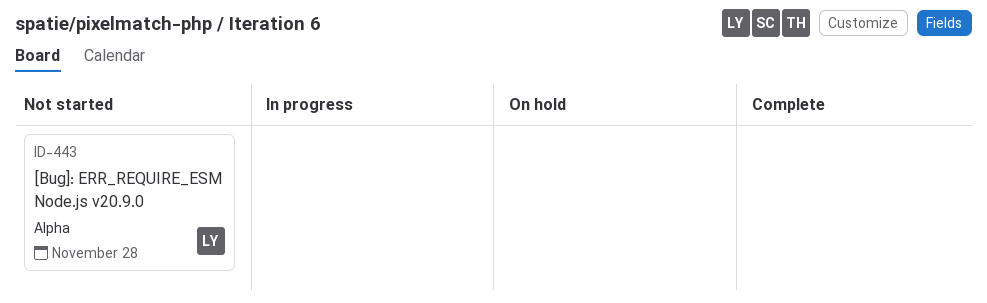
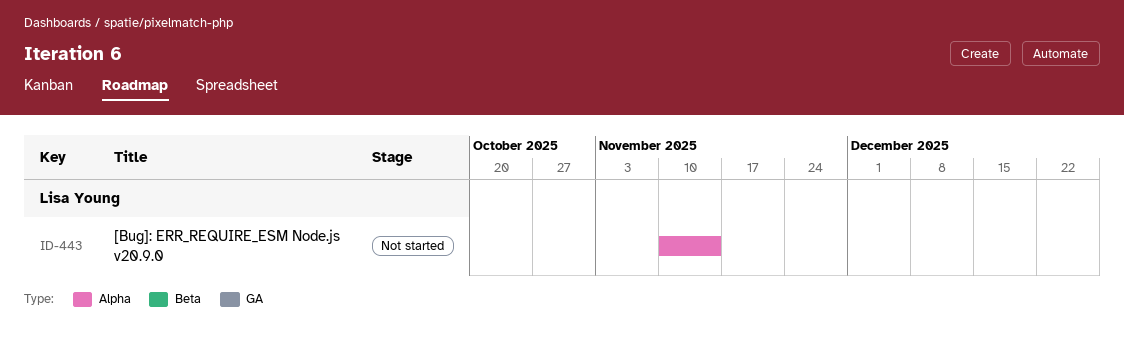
ID-443, due: Nov 28 -> Nov 14

